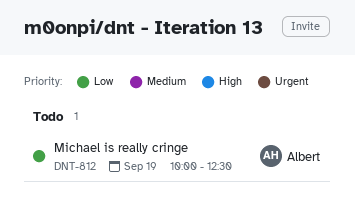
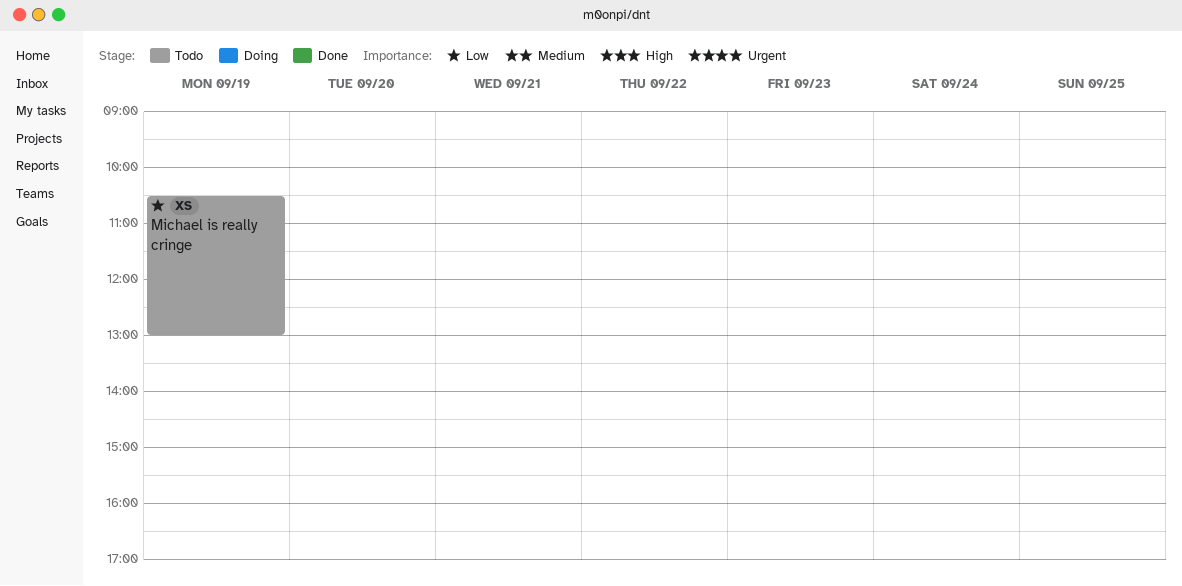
Michael is really cringe, begins: 10:00 -> 10:30
Michael is really cringe, ends: 12:30 -> 13:00

